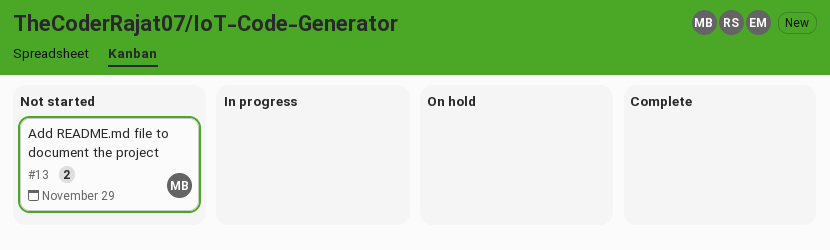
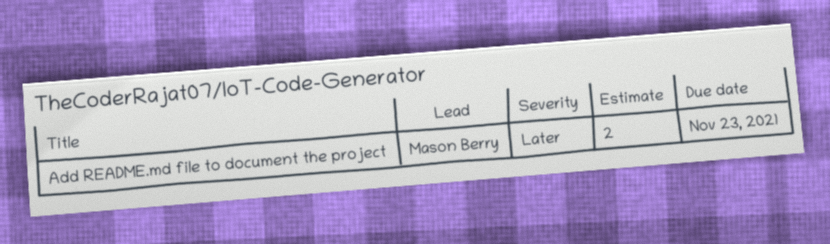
Add README.md file to document the project, due: Nov 29 -> Nov 23

